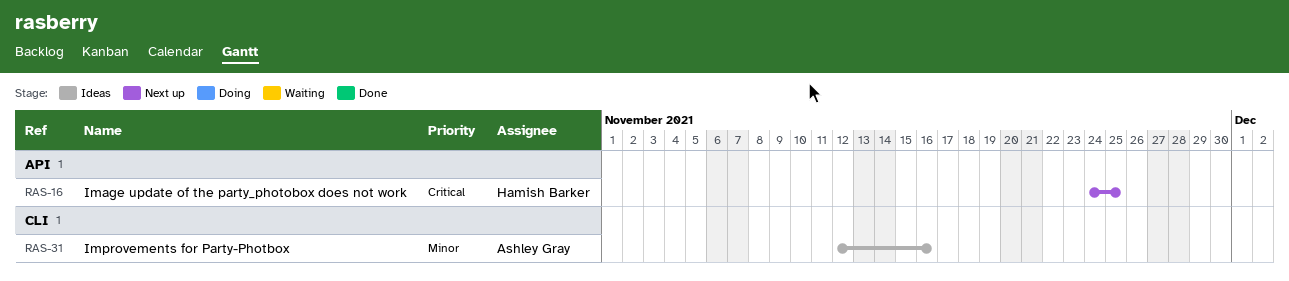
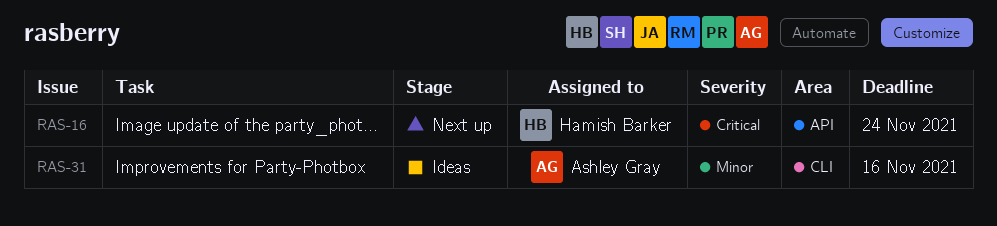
RAS-16, due: Nov 25 -> Nov 24

